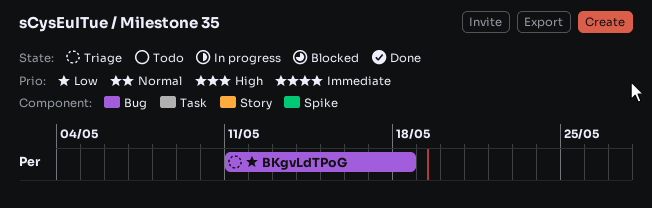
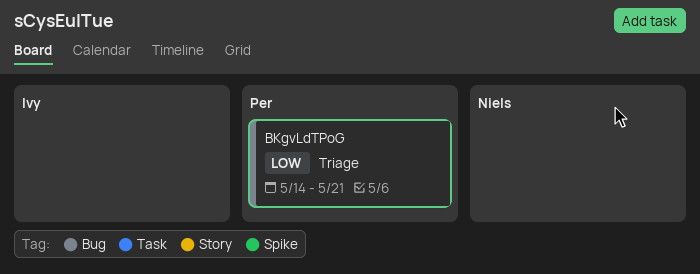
BKgvLdTPoG, start: May 11 -> May 14
BKgvLdTPoG, due: May 18 -> May 21

